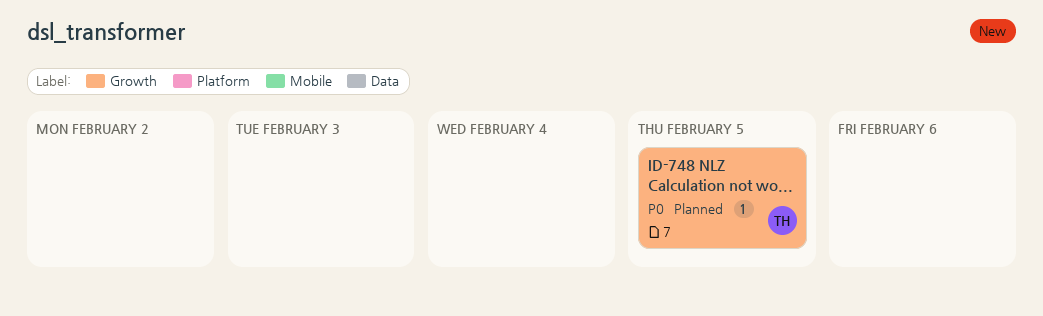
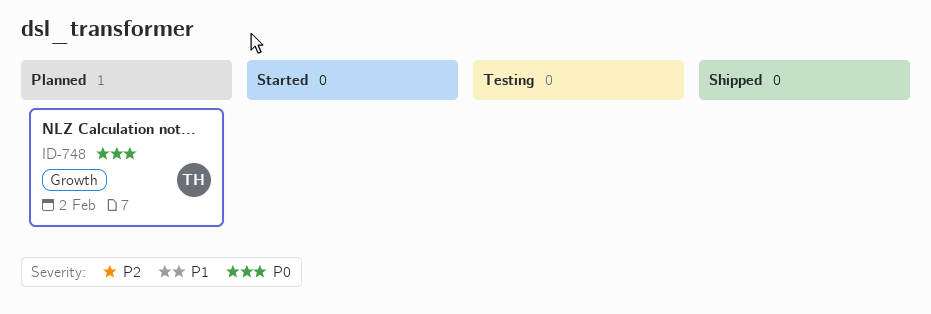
ID-748, due: Feb 5 -> Feb 2

